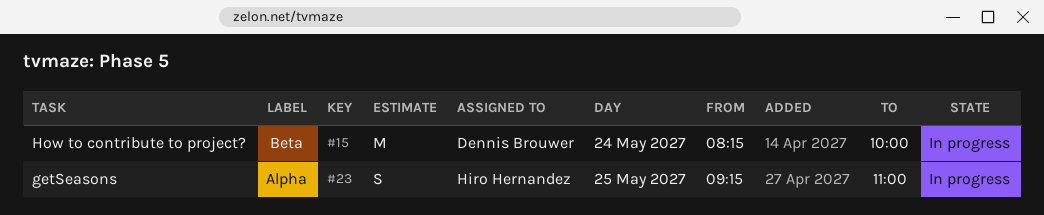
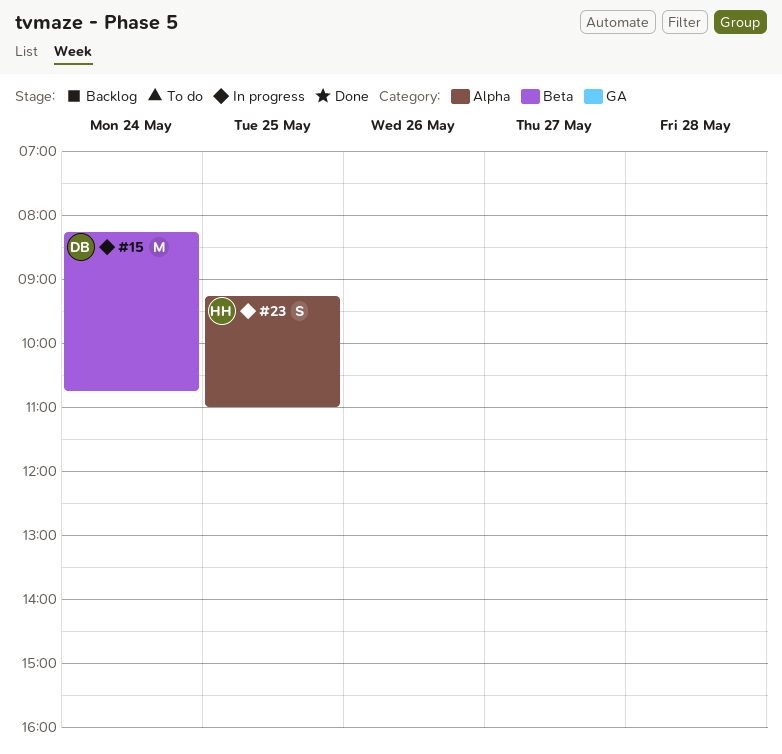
#15, ends: 10:00 -> 10:45

